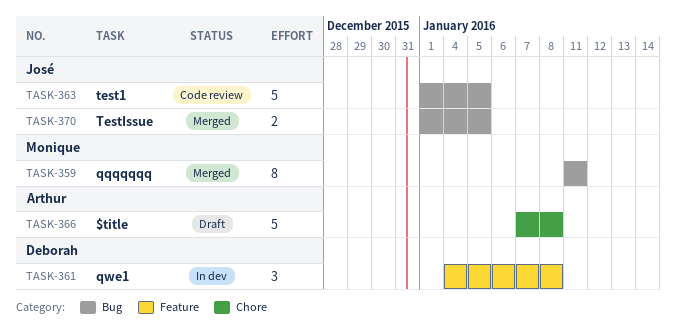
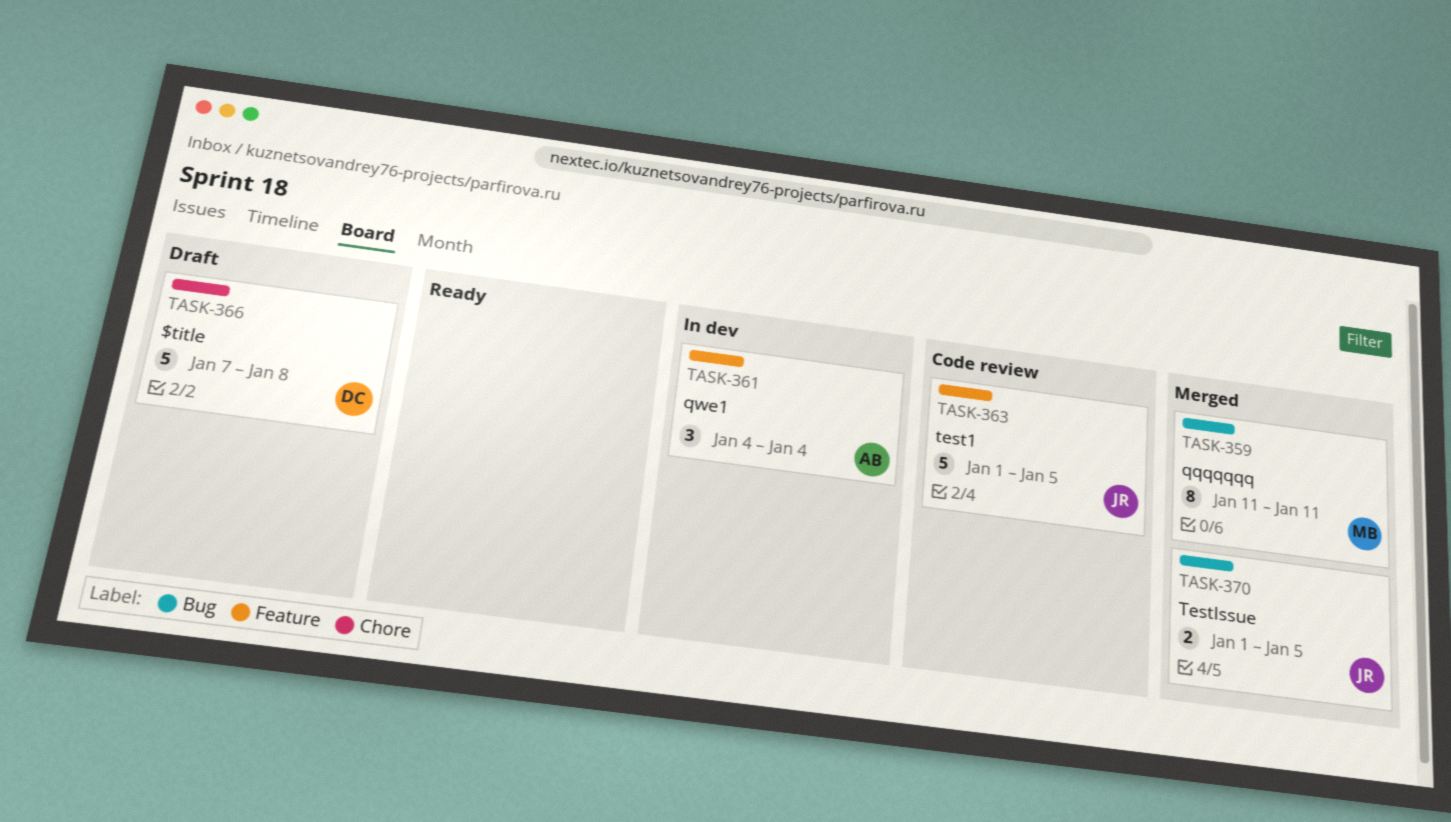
TASK-361, owner: Deborah -> Arthur
TASK-361, due: Jan 8 -> Jan 4
TASK-363, label: Bug -> Feature
TASK-366, owner: Arthur -> Deborah

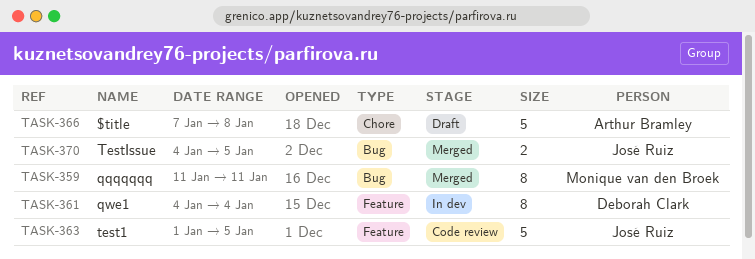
TASK-361, owner: Arthur Bramley -> Deborah Clark
TASK-361, estimate: 3 -> 8
TASK-366, owner: Deborah Clark -> Arthur Bramley
TASK-370, start: Jan 1 -> Jan 4

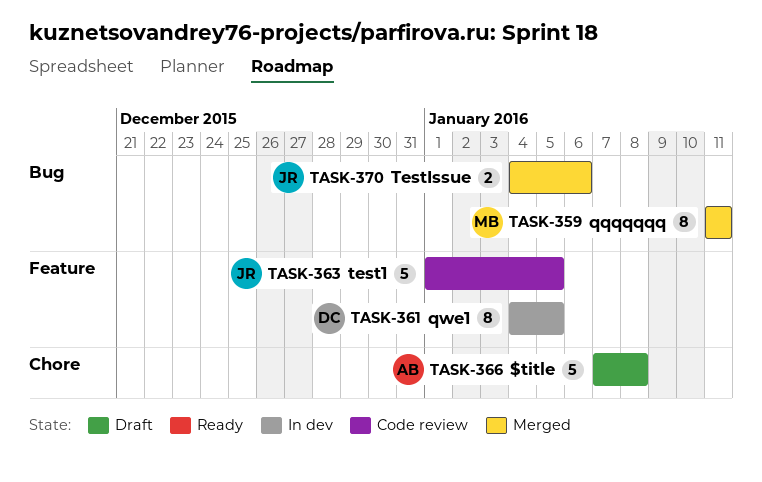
TASK-361, due: Jan 4 -> Jan 5
TASK-370, due: Jan 5 -> Jan 6

